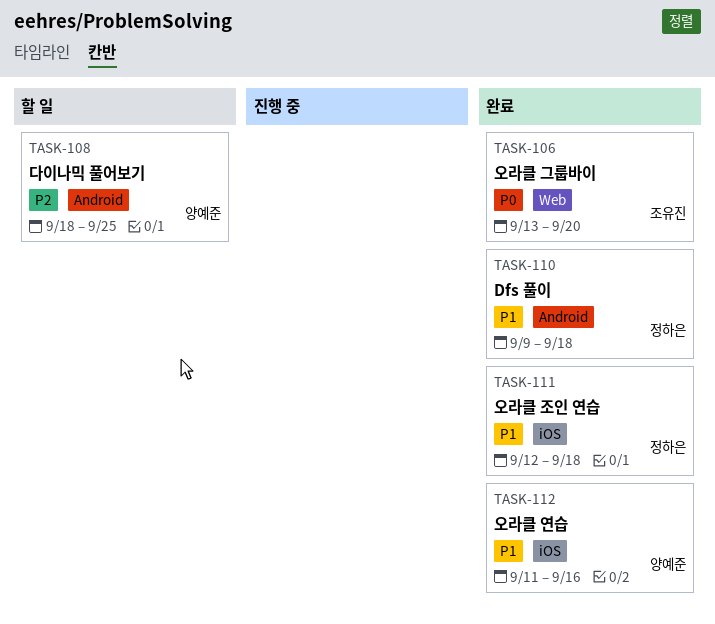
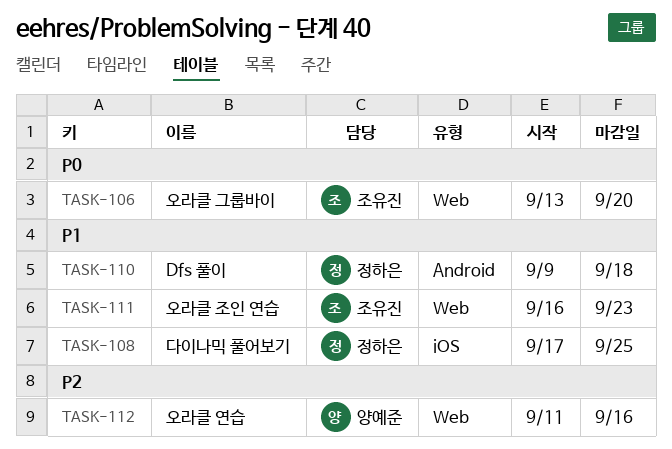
TASK-108, owner: 양예준 -> 정하은
TASK-108, priority: P2 -> P1
TASK-108, label: Android -> iOS
TASK-108, start: Sep 18 -> Sep 17
TASK-111, owner: 정하은 -> 조유진
TASK-111, label: iOS -> Web
TASK-111, start: Sep 12 -> Sep 16
TASK-111, due: Sep 18 -> Sep 23
TASK-112, priority: P1 -> P2
TASK-112, label: iOS -> Web

